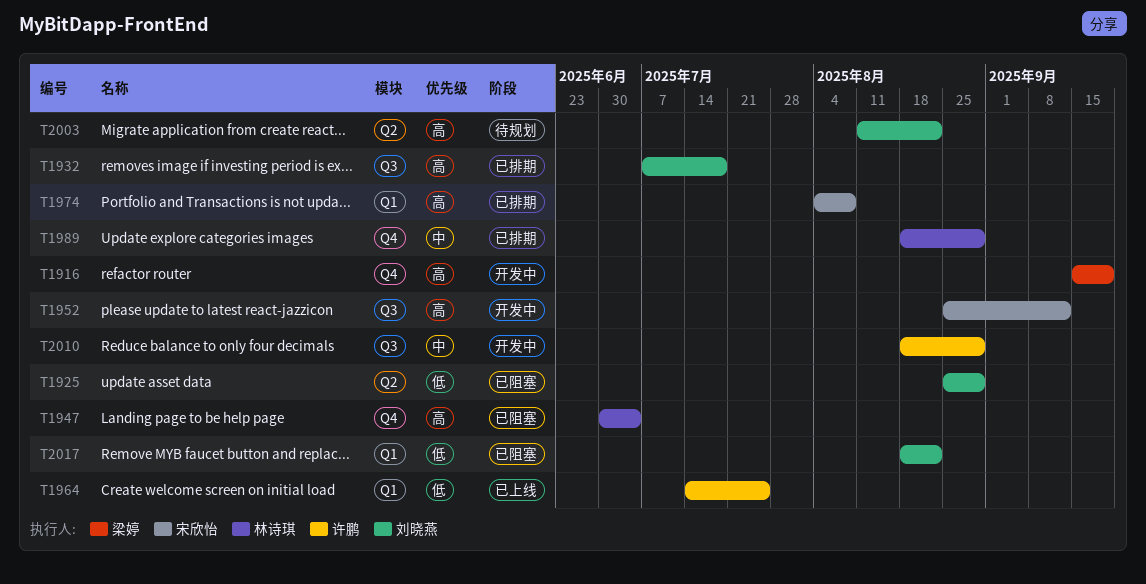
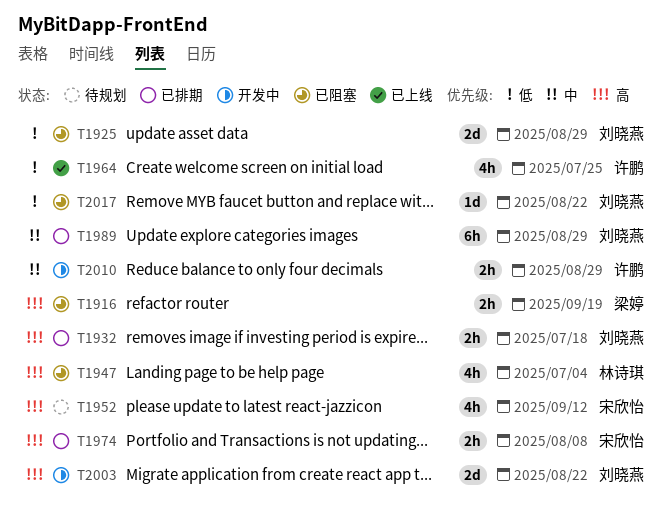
T1916, status: 开发中 -> 已阻塞
T1952, status: 开发中 -> 待规划
T1989, owner: 林诗琪 -> 刘晓燕
T2003, status: 待规划 -> 开发中

